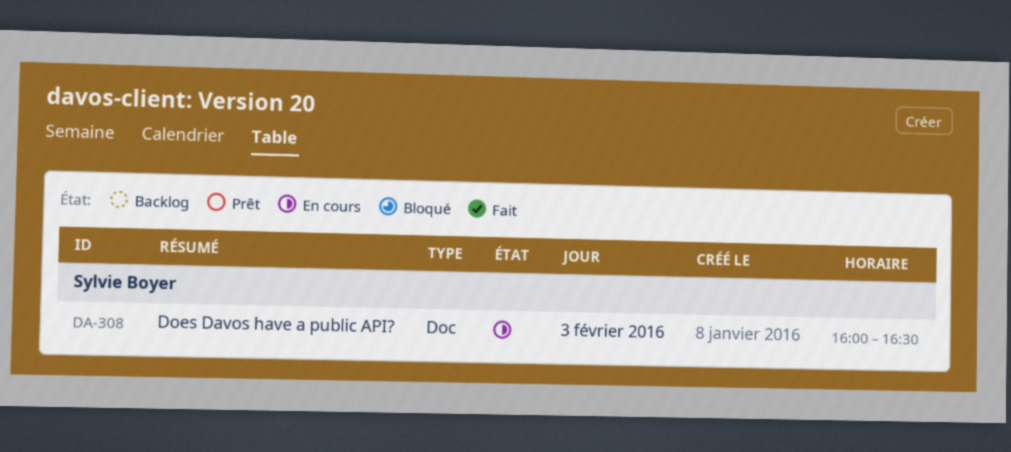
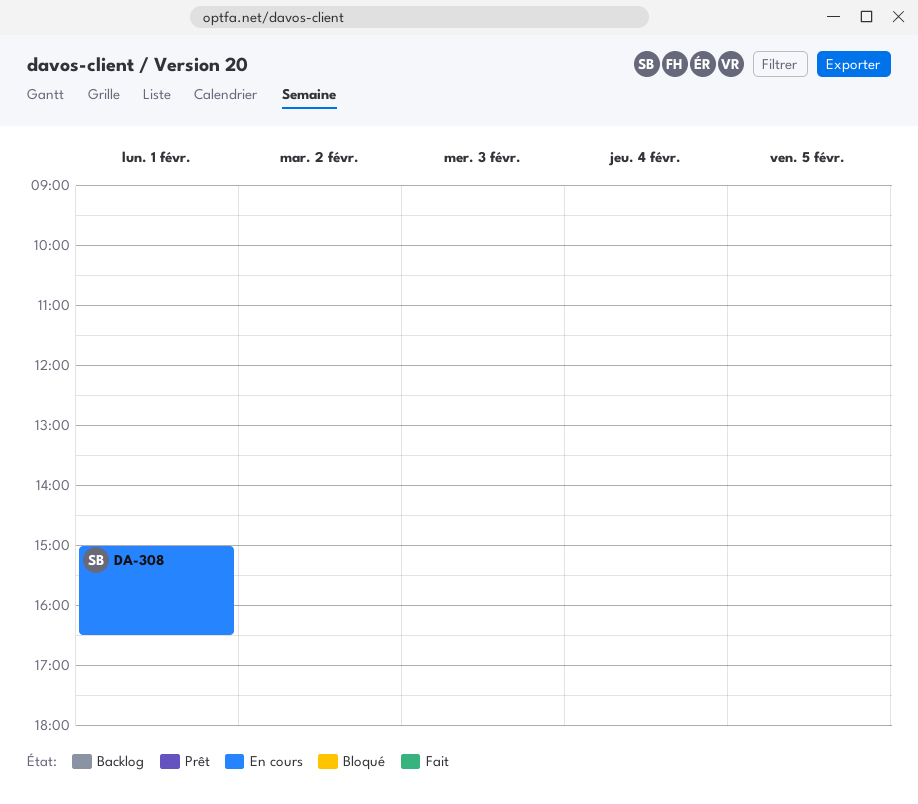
DA-308, day: Feb 3 -> Feb 1
DA-308, begins: 16:00 -> 15:00

